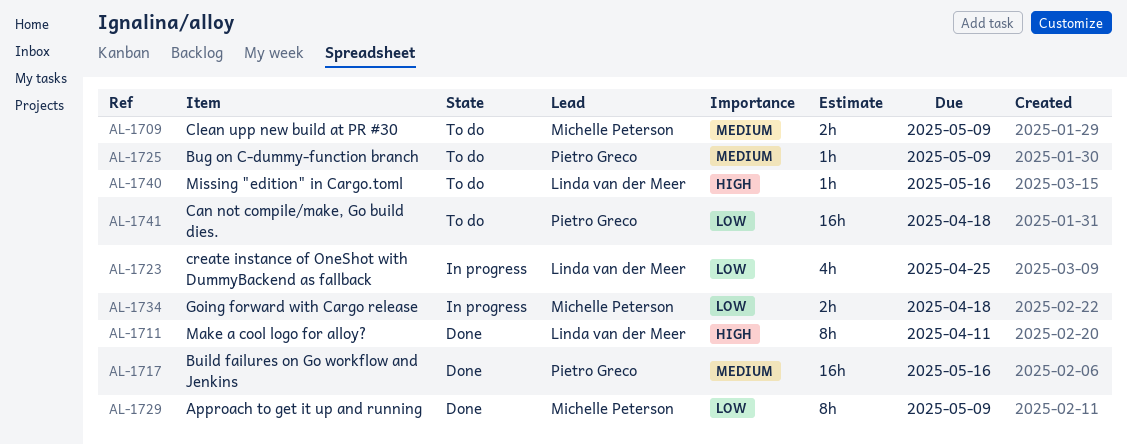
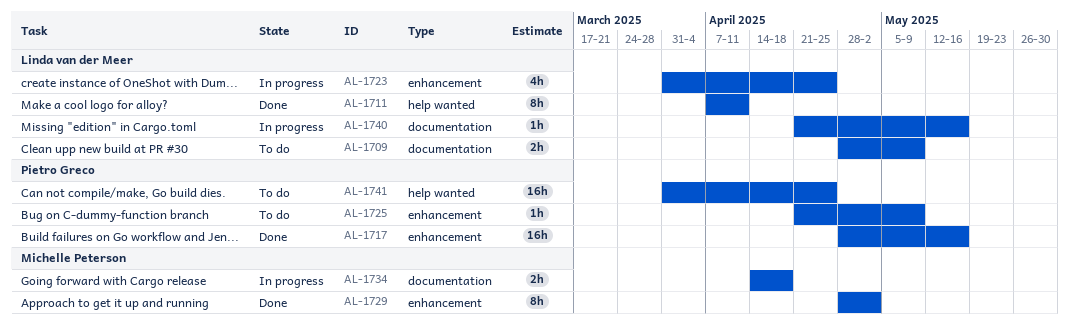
AL-1709, owner: Michelle Peterson -> Linda van der Meer
AL-1729, due: May 9 -> May 2
AL-1740, status: To do -> In progress
AL-1741, due: Apr 18 -> Apr 25

